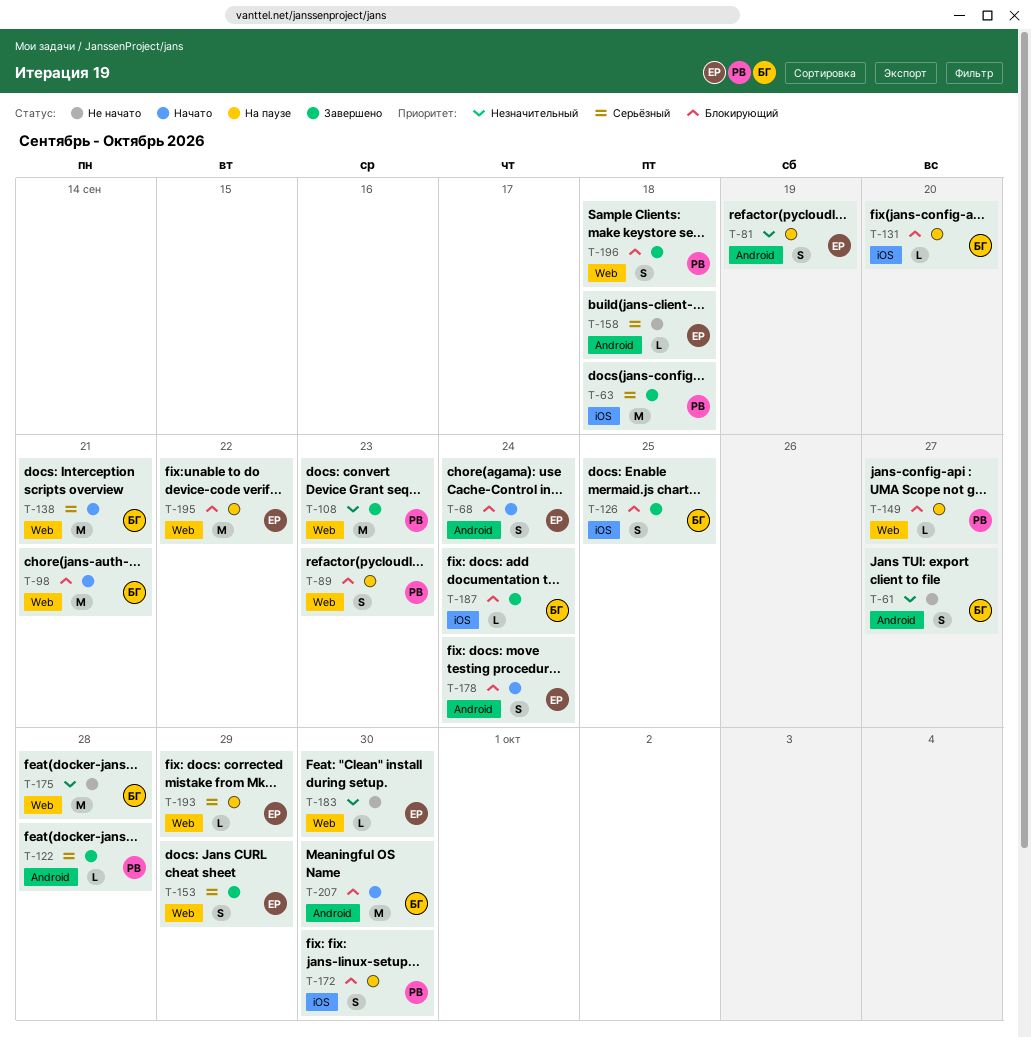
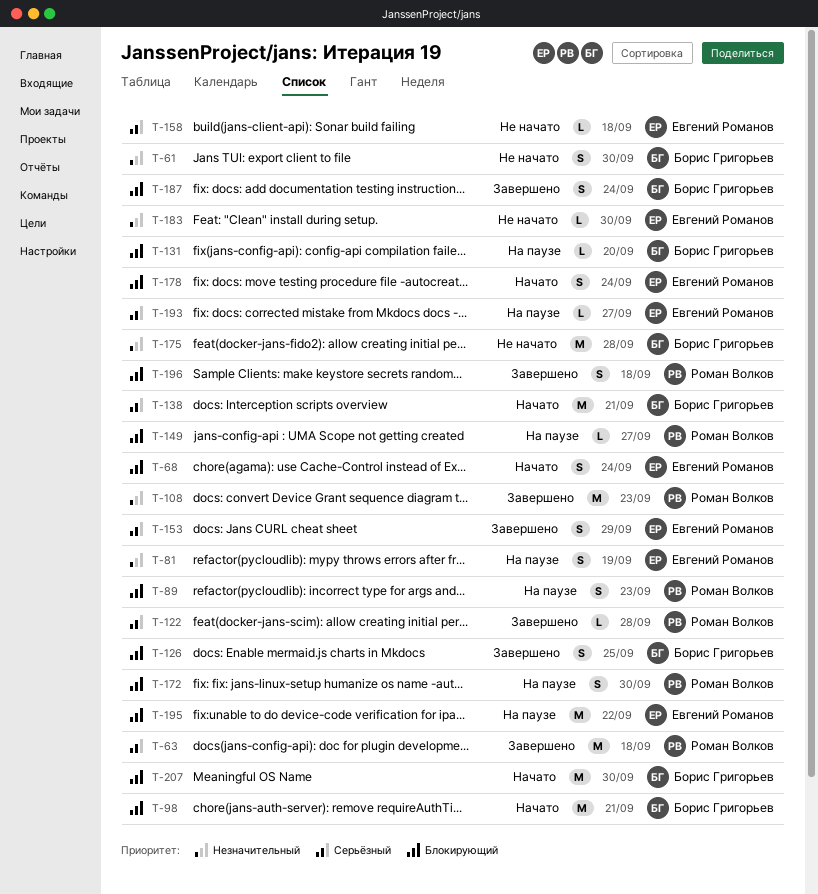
T-61, due: Sep 27 -> Sep 30
T-187, estimate: L -> S
T-193, due: Sep 29 -> Sep 27

